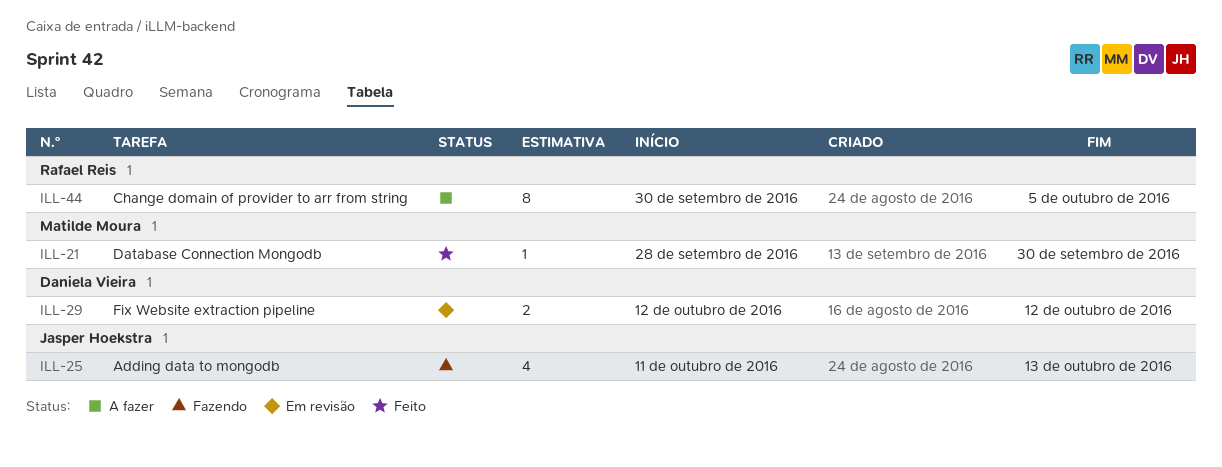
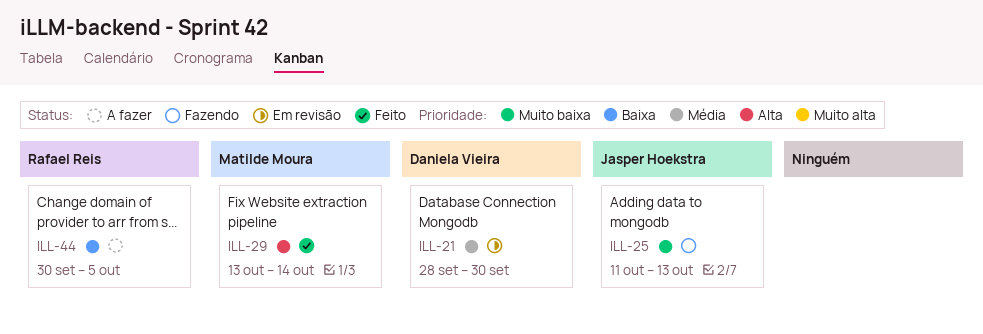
ILL-21, status: Feito -> Em revisão
ILL-21, owner: Matilde Moura -> Daniela Vieira
ILL-29, status: Em revisão -> Feito
ILL-29, owner: Daniela Vieira -> Matilde Moura
ILL-29, start: Oct 12 -> Oct 13
ILL-29, due: Oct 12 -> Oct 14

